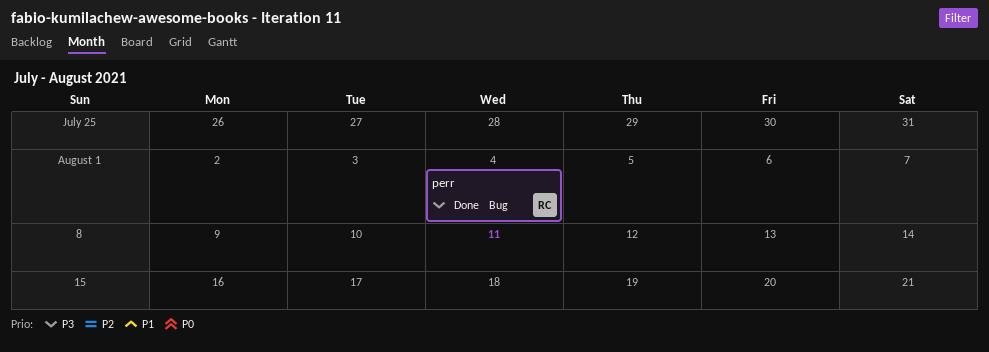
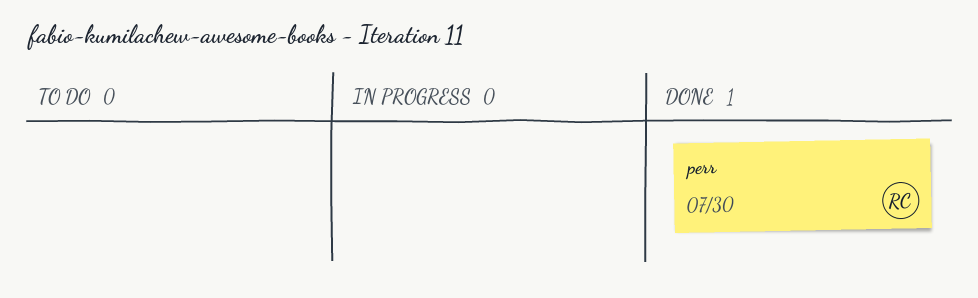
perr, due: Aug 4 -> Jul 30

